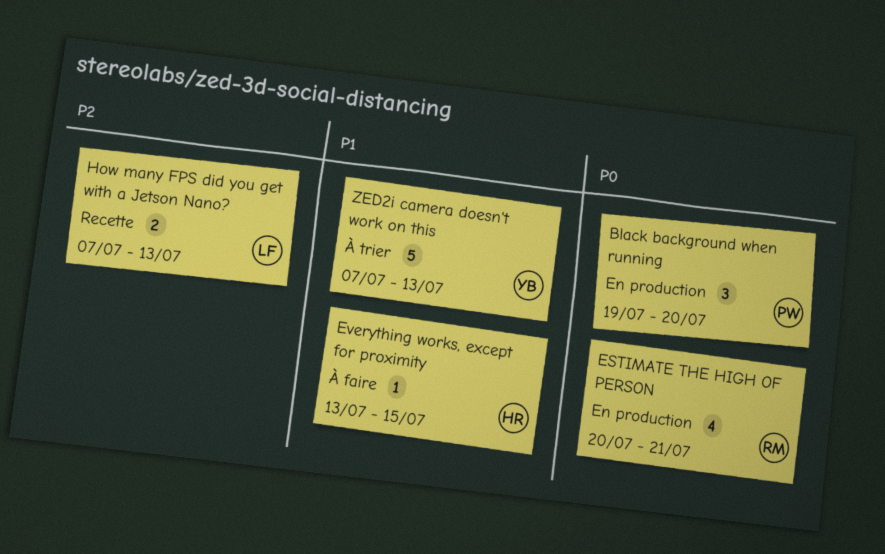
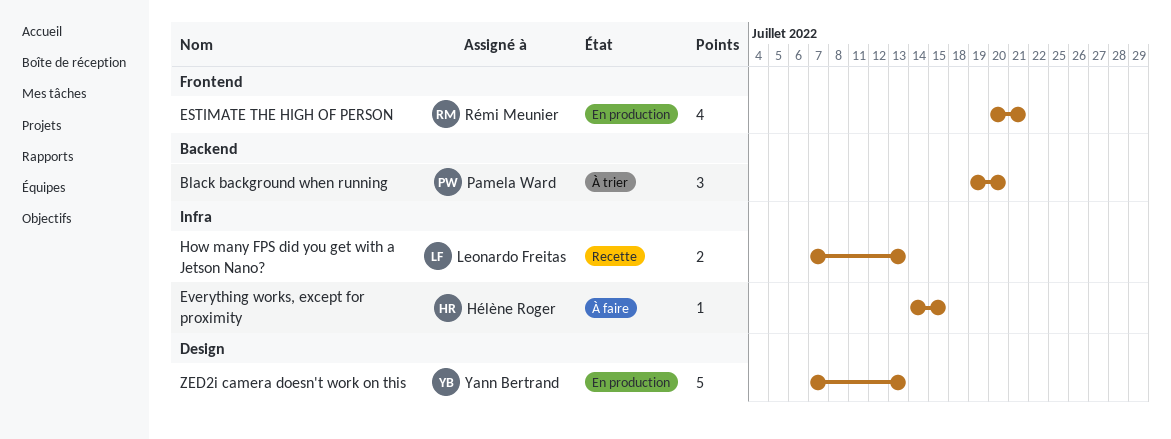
Black background when running, status: En production -> À trier
Everything works, except for proximity, start: Jul 13 -> Jul 14
ZED2i camera doesn't work on this, status: À trier -> En production

